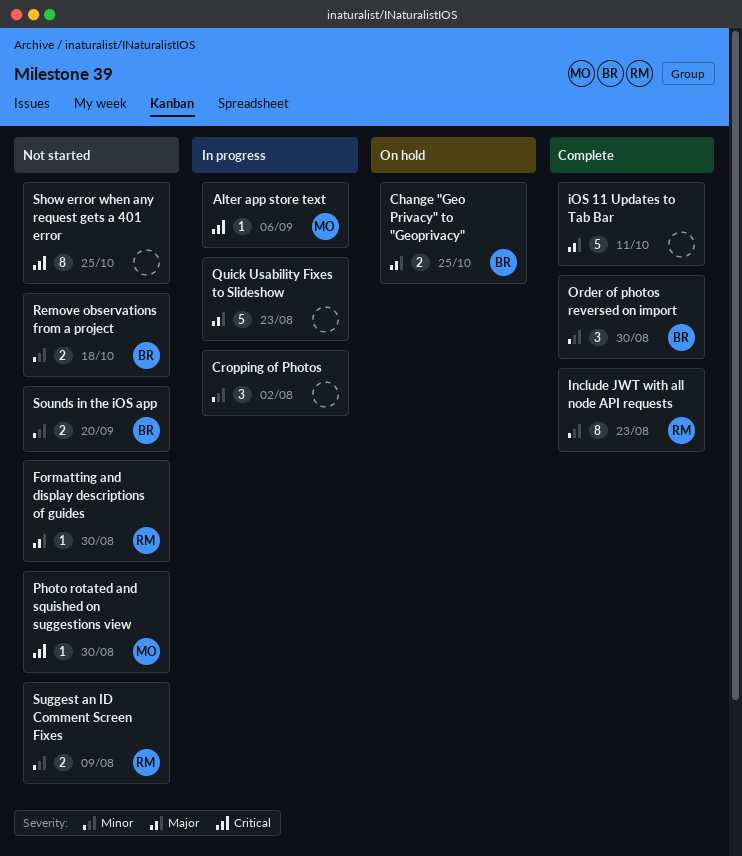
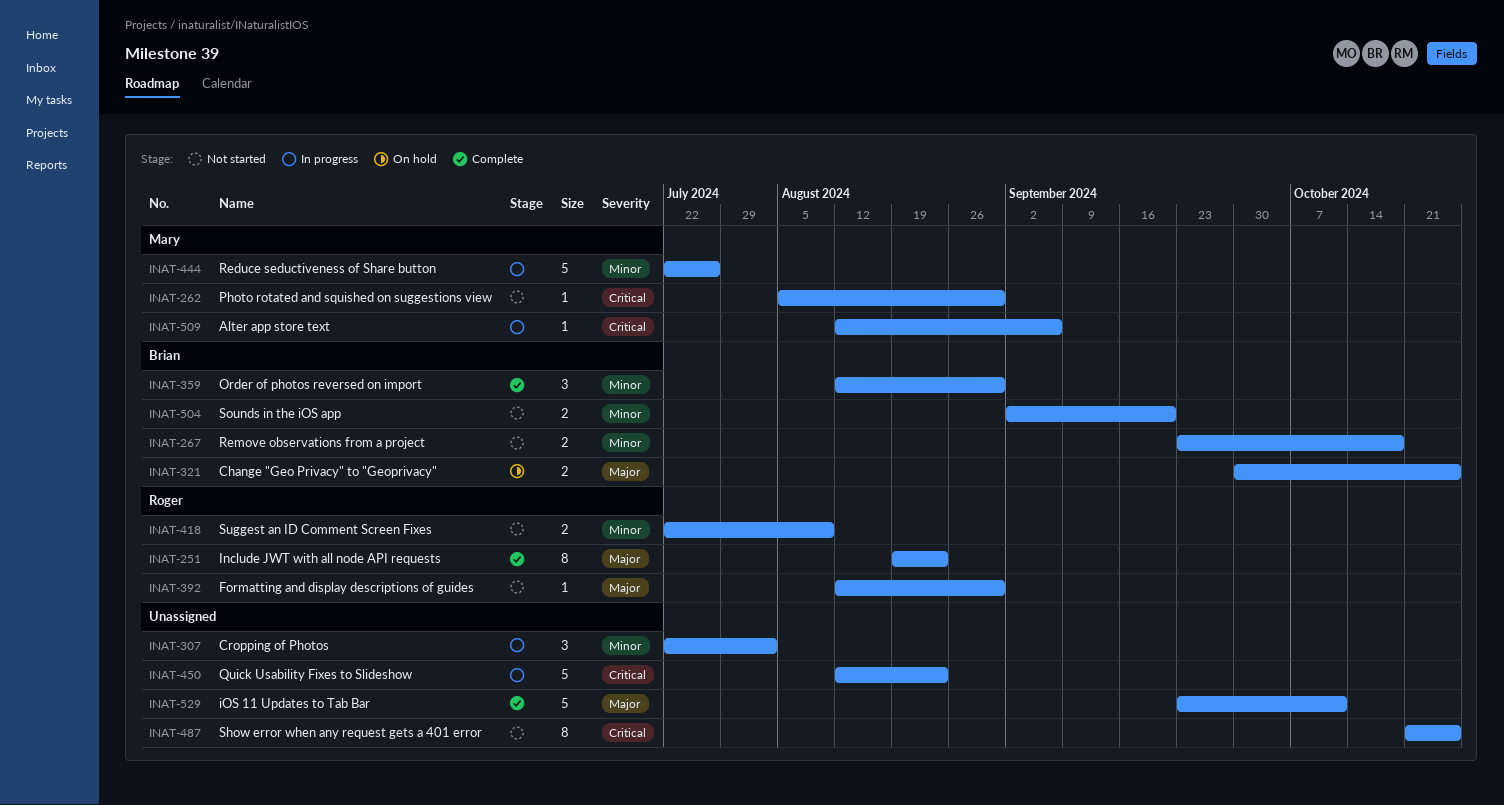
Include JWT with all node API requests, priority: Minor -> Major
Quick Usability Fixes to Slideshow, priority: Major -> Critical
Reduce seductiveness of Share button: none -> present

